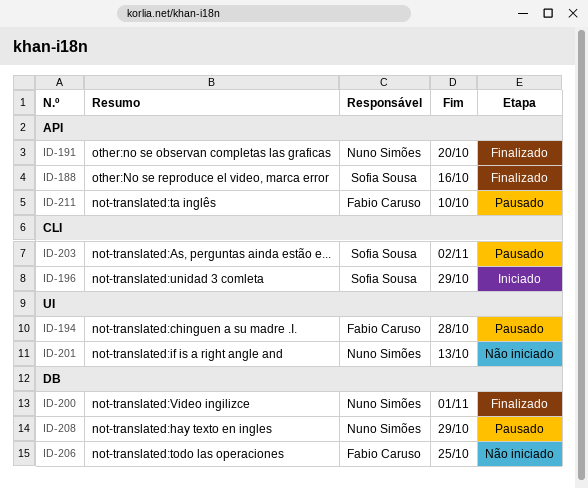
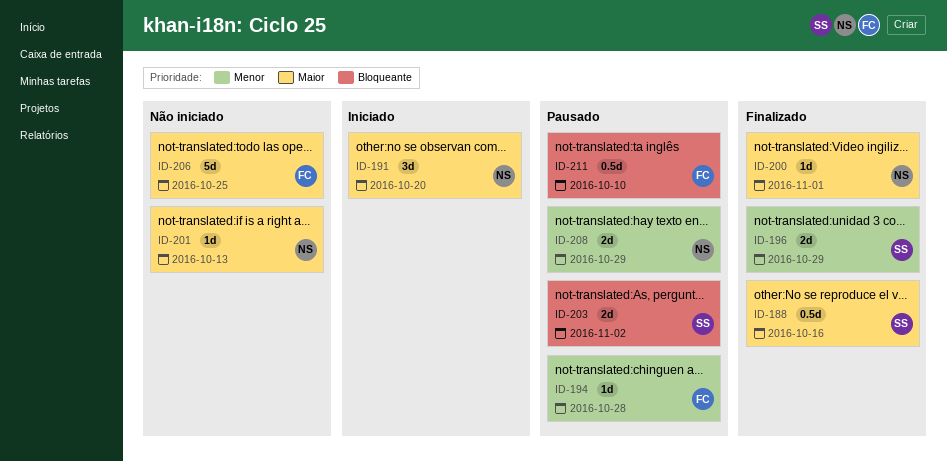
ID-191, status: Finalizado -> Iniciado
ID-196, status: Iniciado -> Finalizado

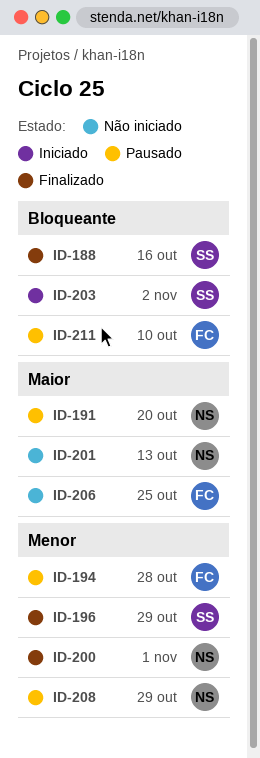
ID-188, priority: Maior -> Bloqueante
ID-191, status: Iniciado -> Pausado
ID-200, priority: Maior -> Menor
ID-203, status: Pausado -> Iniciado

